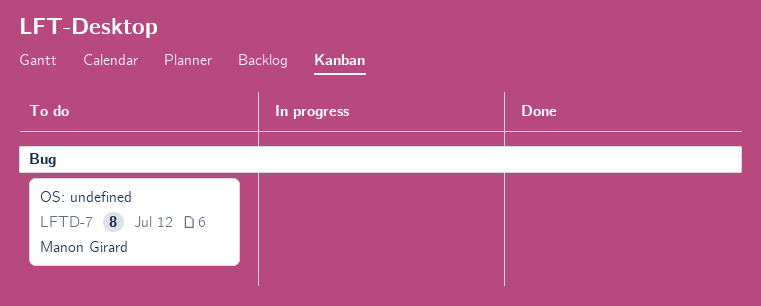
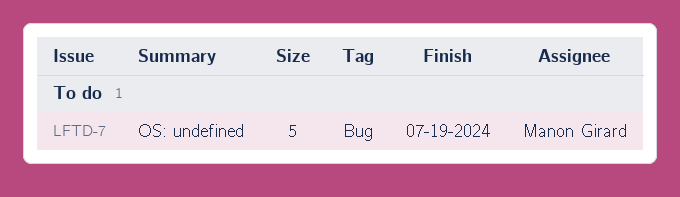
LFTD-7, estimate: 8 -> 5
LFTD-7, due: Jul 12 -> Jul 19

